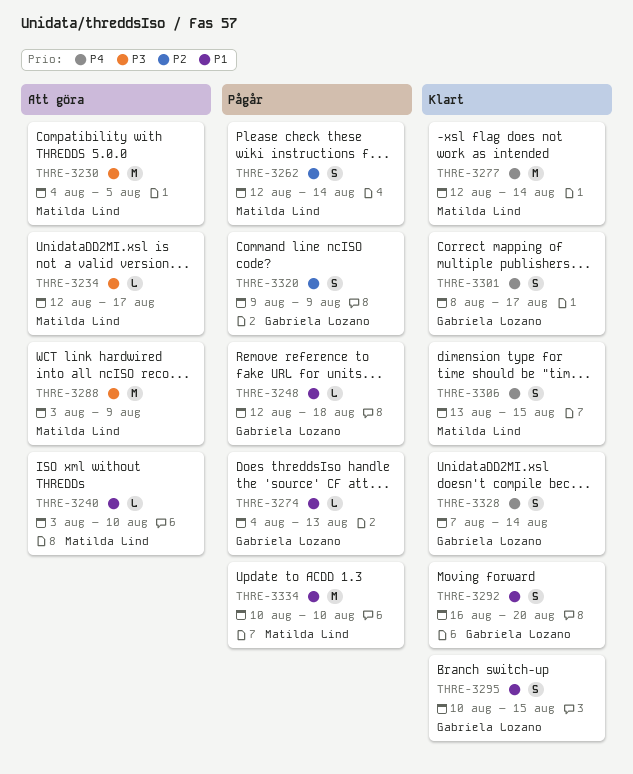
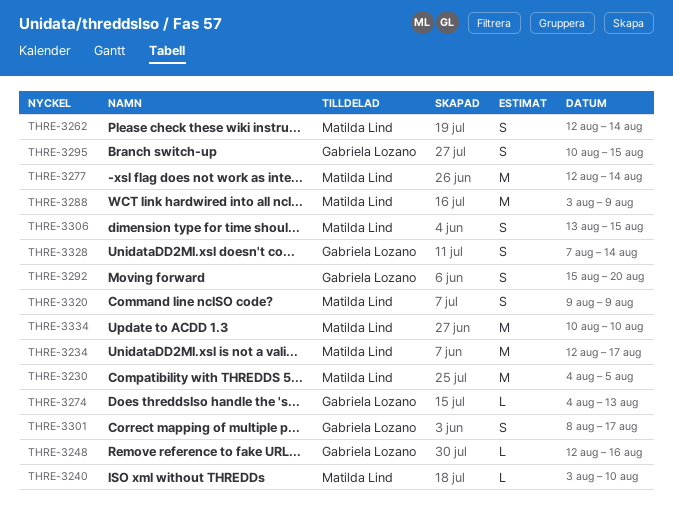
THRE-3234, estimate: L -> M
THRE-3248, due: Aug 18 -> Aug 16
THRE-3292, start: Aug 16 -> Aug 15
THRE-3320, owner: Gabriela Lozano -> Matilda Lind

